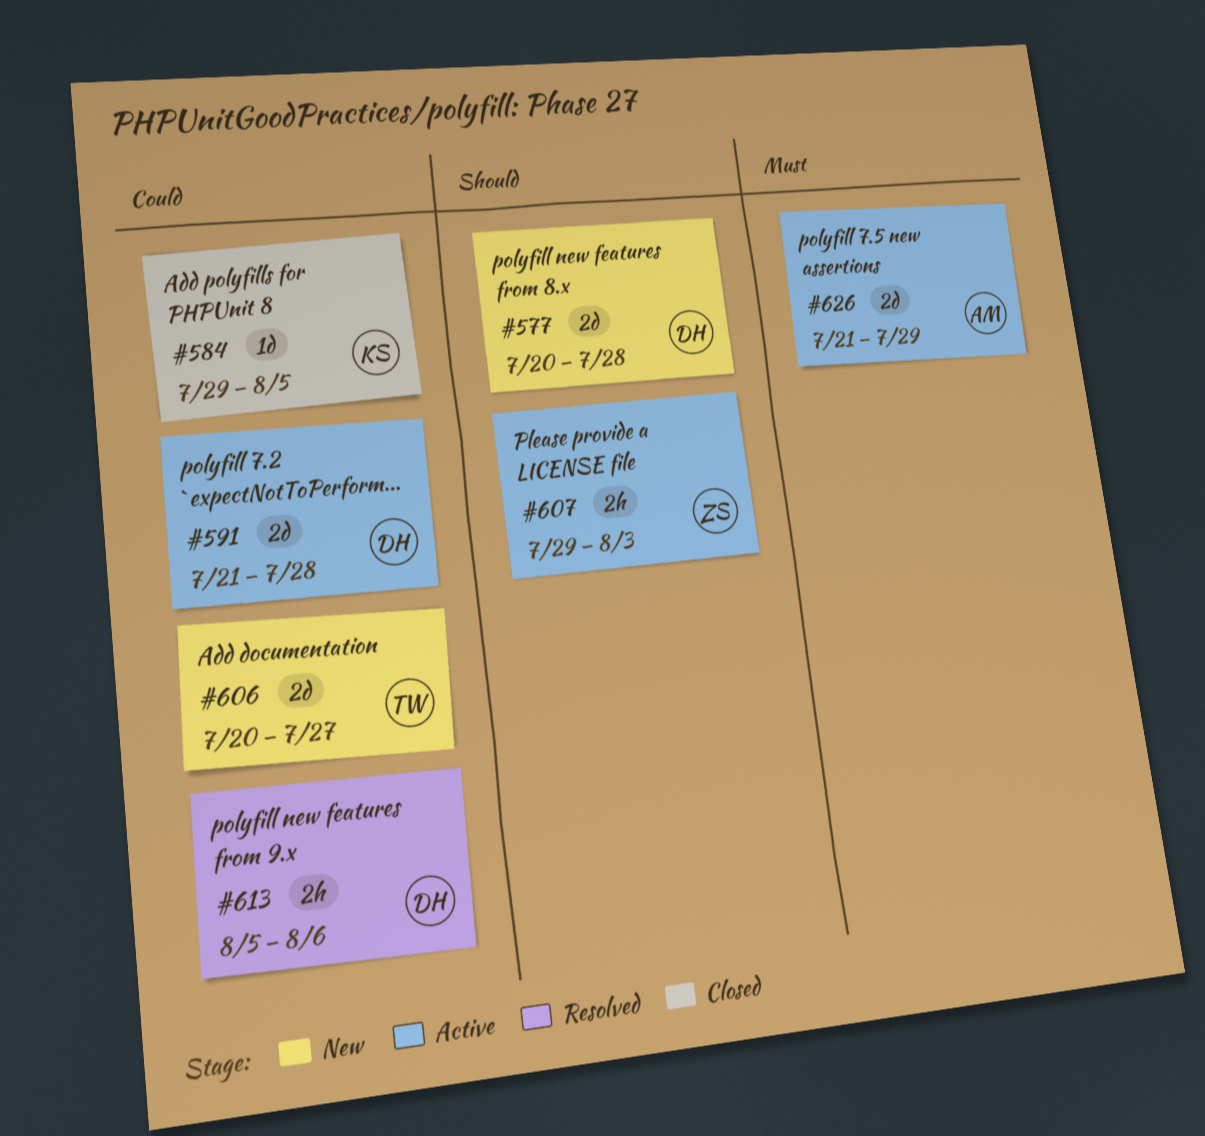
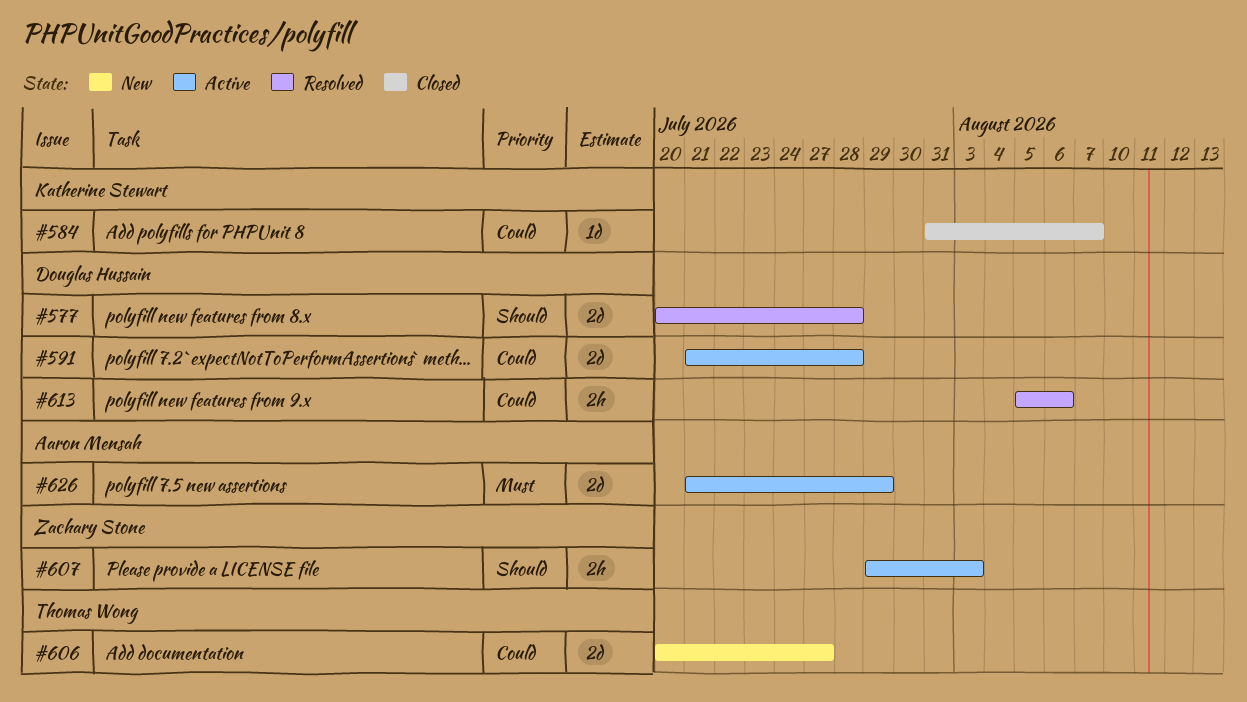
#577, status: New -> Resolved
#584, start: Jul 29 -> Jul 31
#584, due: Aug 5 -> Aug 7

